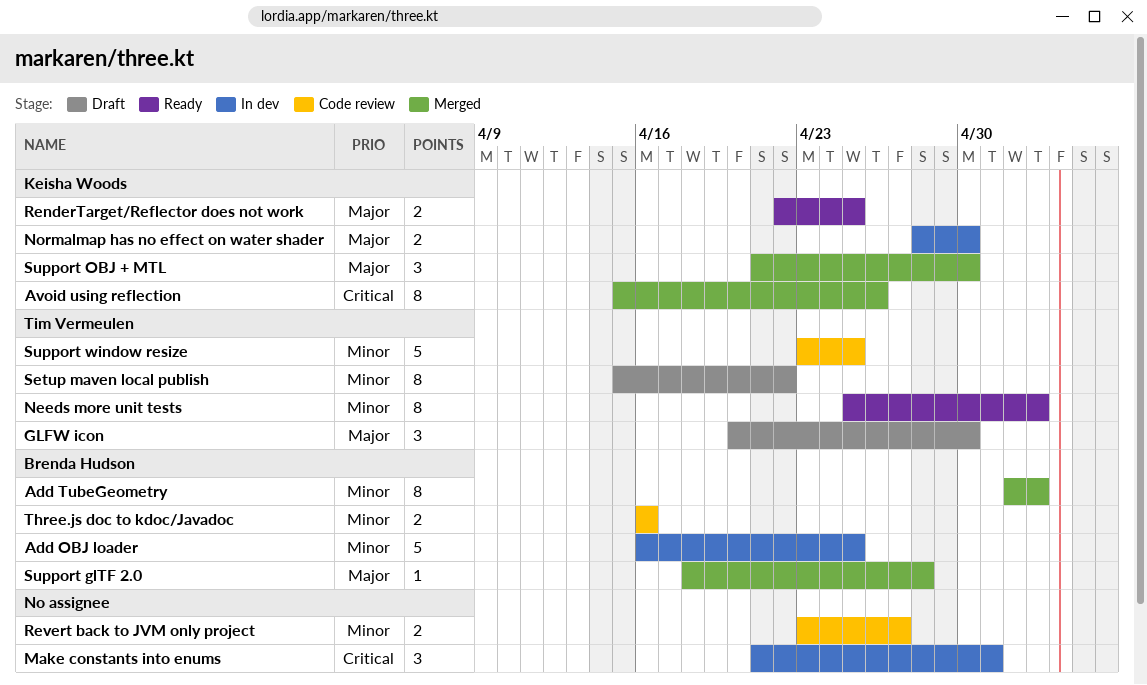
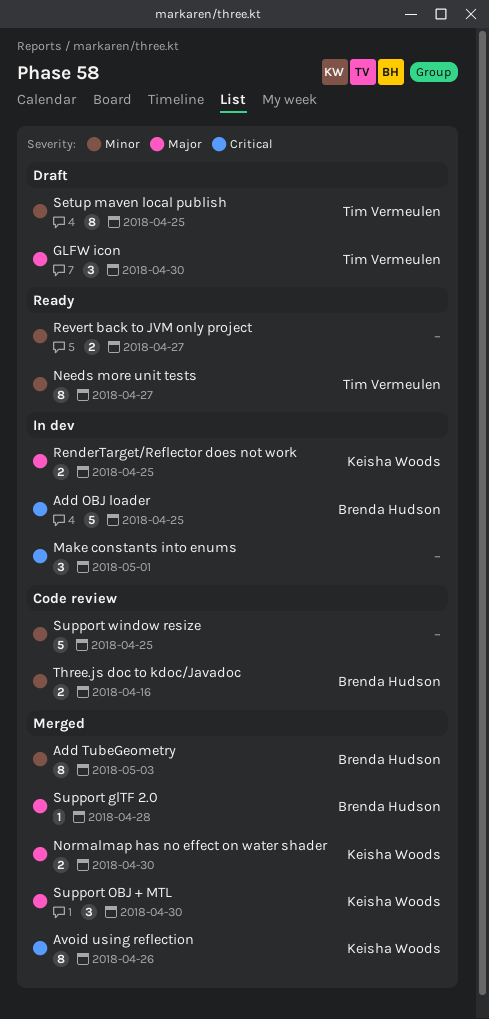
Add OBJ loader, priority: Minor -> Critical
Needs more unit tests, due: May 3 -> Apr 27
Normalmap has no effect on water shader, status: In dev -> Merged
RenderTarget/Reflector does not work, status: Ready -> In dev
Revert back to JVM only project, status: Code review -> Ready
Setup maven local publish, due: Apr 22 -> Apr 25
Support window resize, owner: Tim Vermeulen -> none

